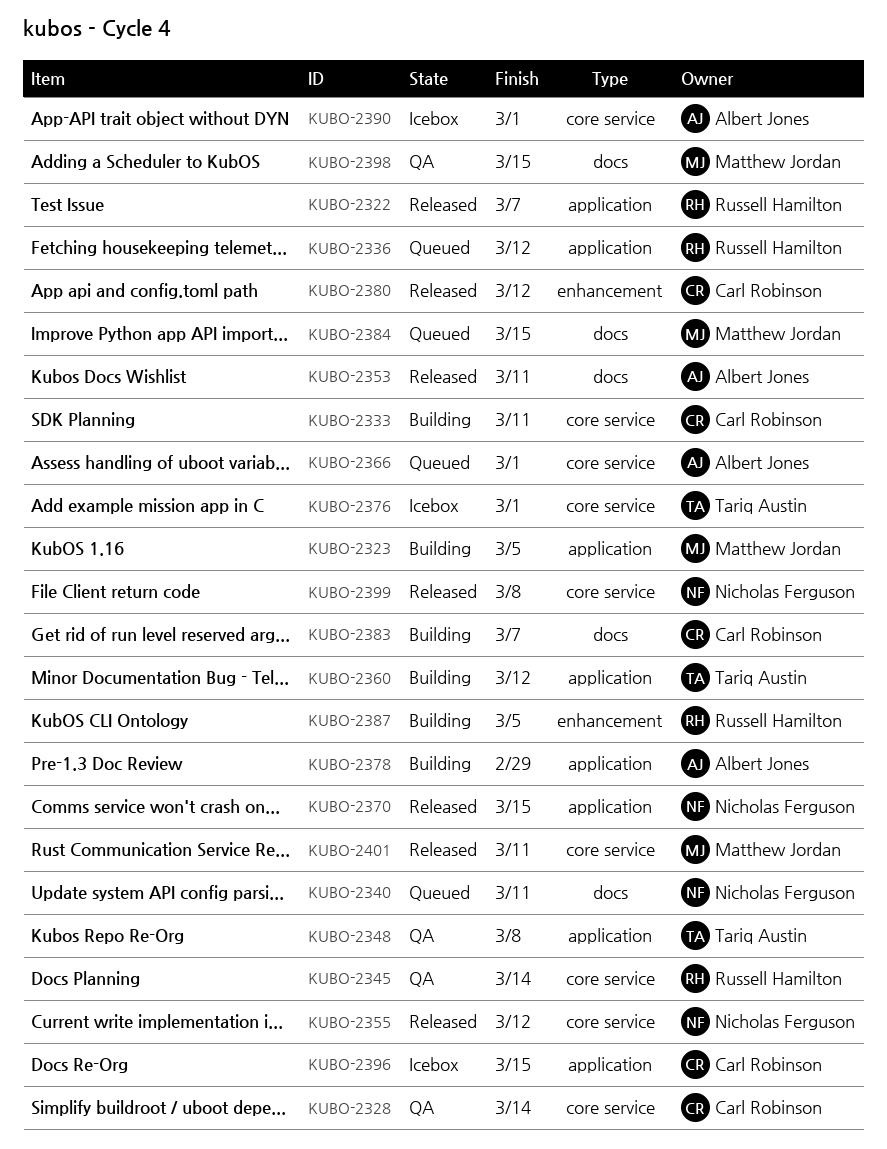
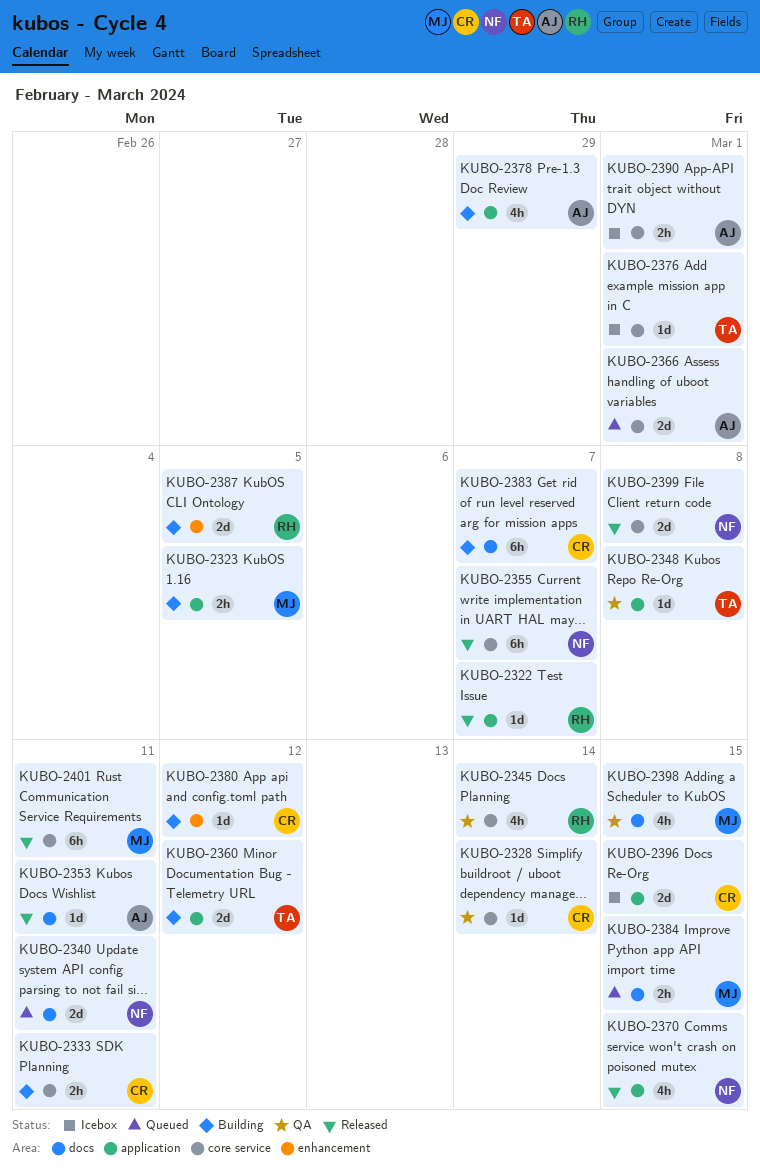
KUBO-2336: present -> none
KUBO-2355, due: Mar 12 -> Mar 7
KUBO-2380, status: Released -> Building

